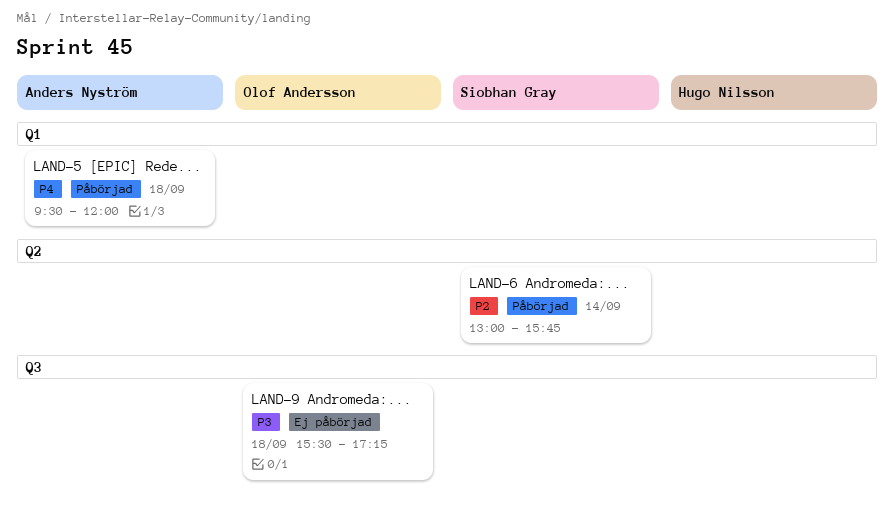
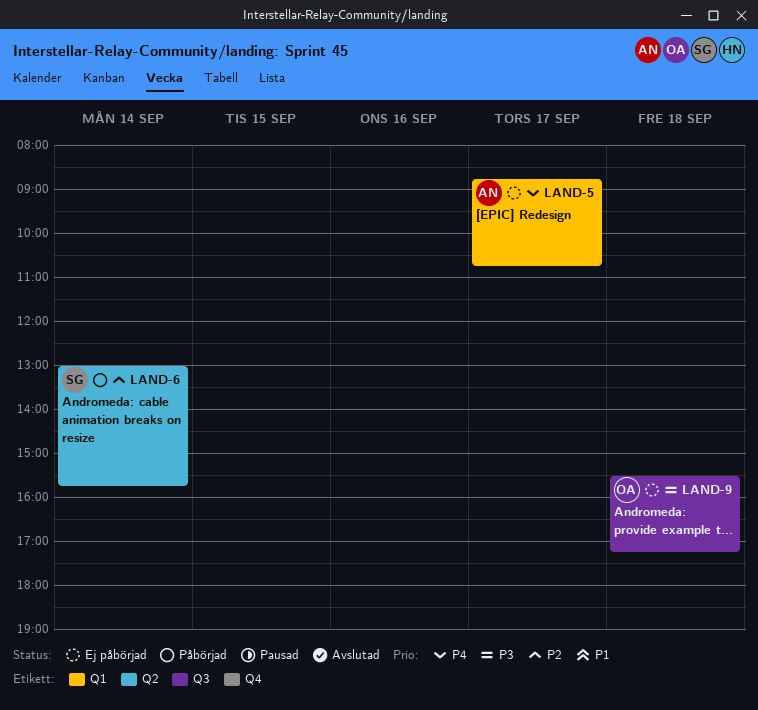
LAND-5, status: Påbörjad -> Ej påbörjad
LAND-5, day: Sep 18 -> Sep 17
LAND-5, begins: 09:30 -> 08:45
LAND-5, ends: 12:00 -> 10:45

